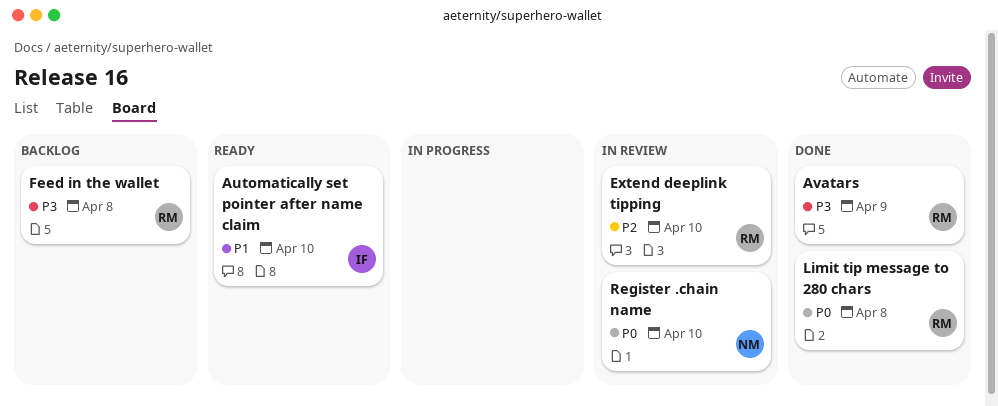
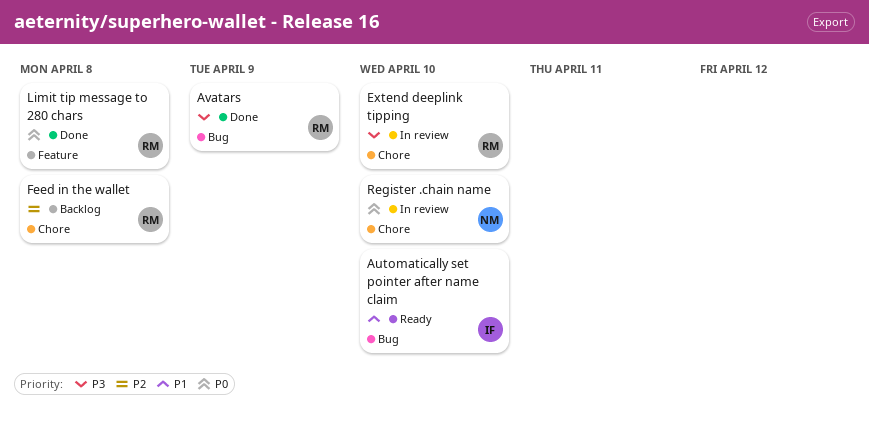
Extend deeplink tipping, priority: P2 -> P3
Feed in the wallet, priority: P3 -> P2

